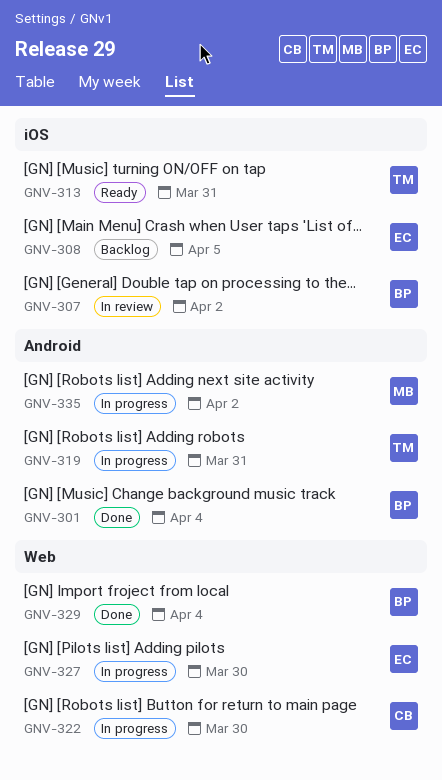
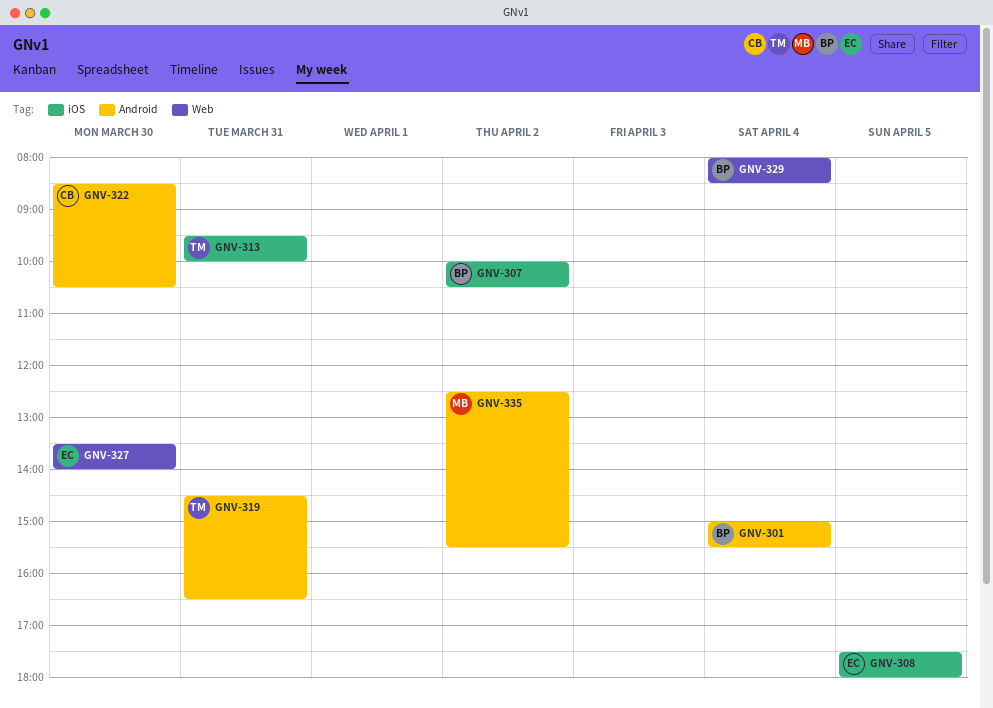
GNV-322, label: Web -> Android

